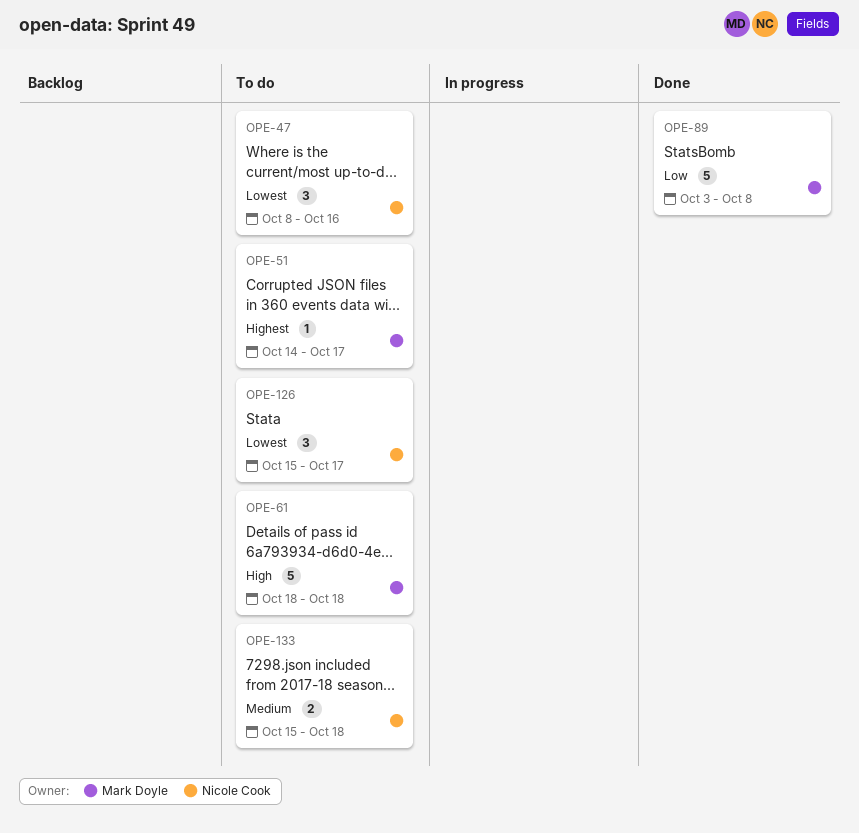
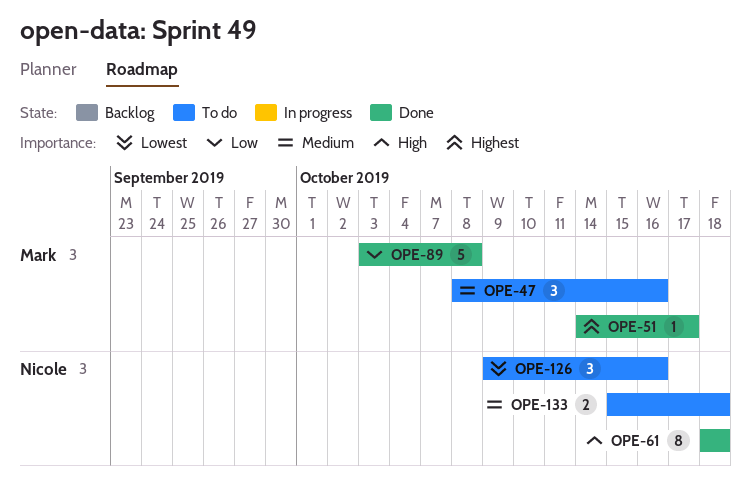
OPE-47, owner: Nicole Cook -> Mark Doyle
OPE-47, priority: Lowest -> Medium
OPE-51, status: To do -> Done
OPE-61, status: To do -> Done
OPE-61, owner: Mark Doyle -> Nicole Cook
OPE-61, estimate: 5 -> 8
OPE-126, start: Oct 15 -> Oct 9
OPE-126, due: Oct 17 -> Oct 16

